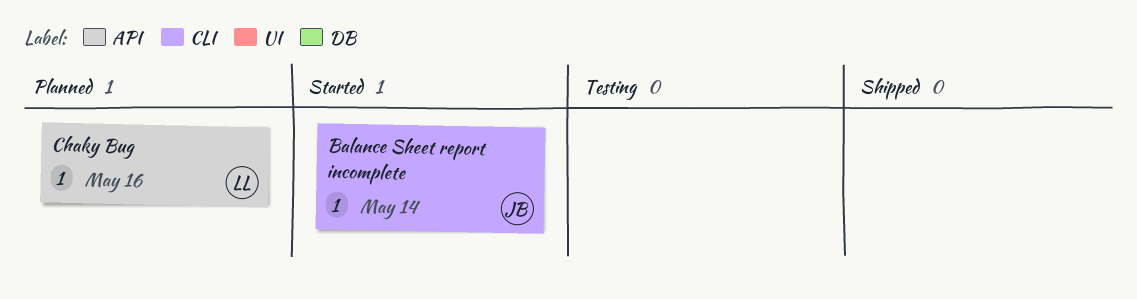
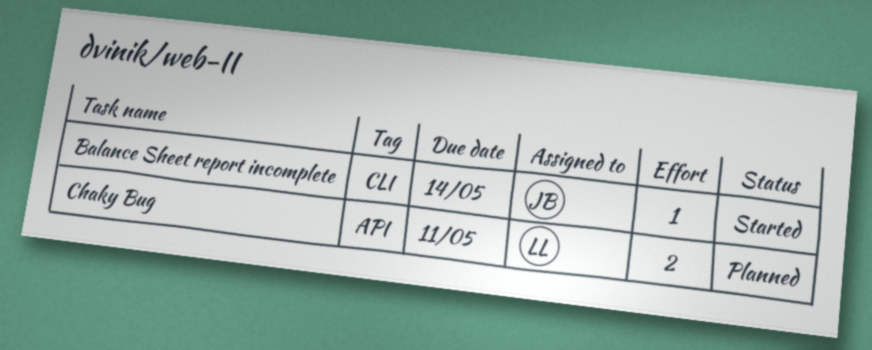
Chaky Bug, estimate: 1 -> 2
Chaky Bug, due: May 16 -> May 11

